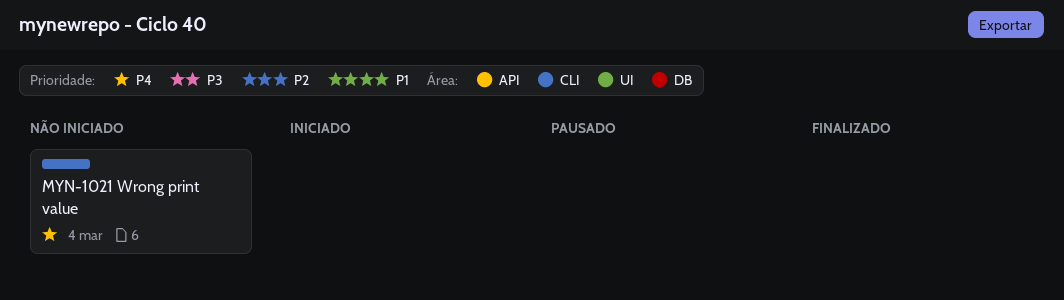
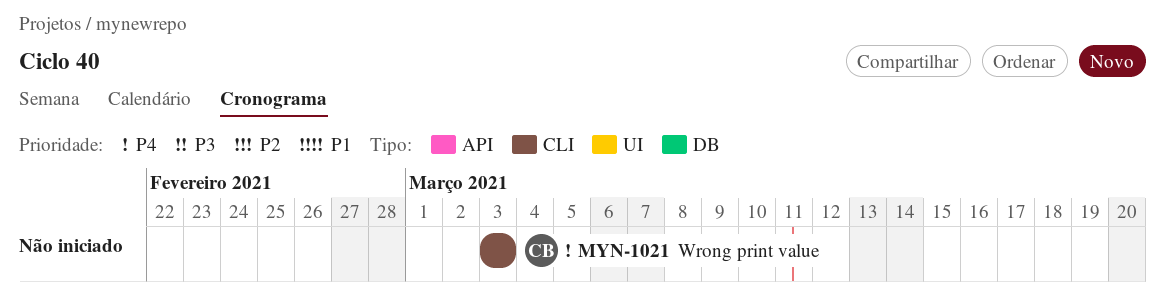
MYN-1021, due: Mar 4 -> Mar 3

